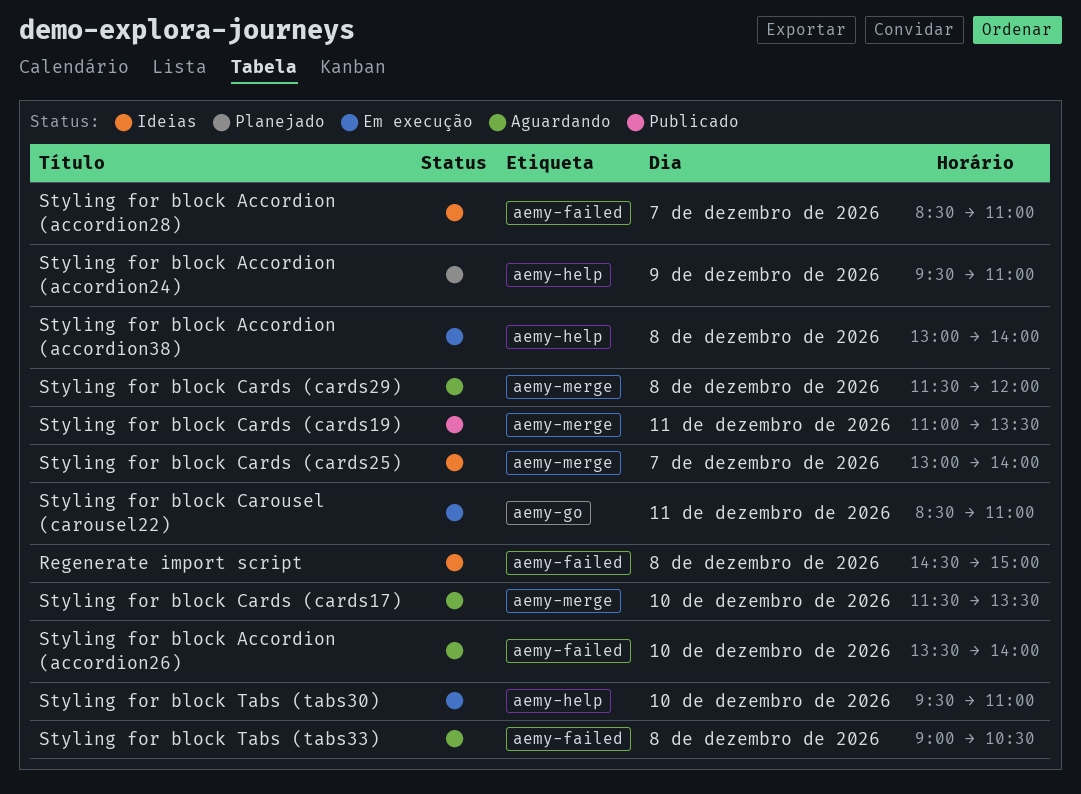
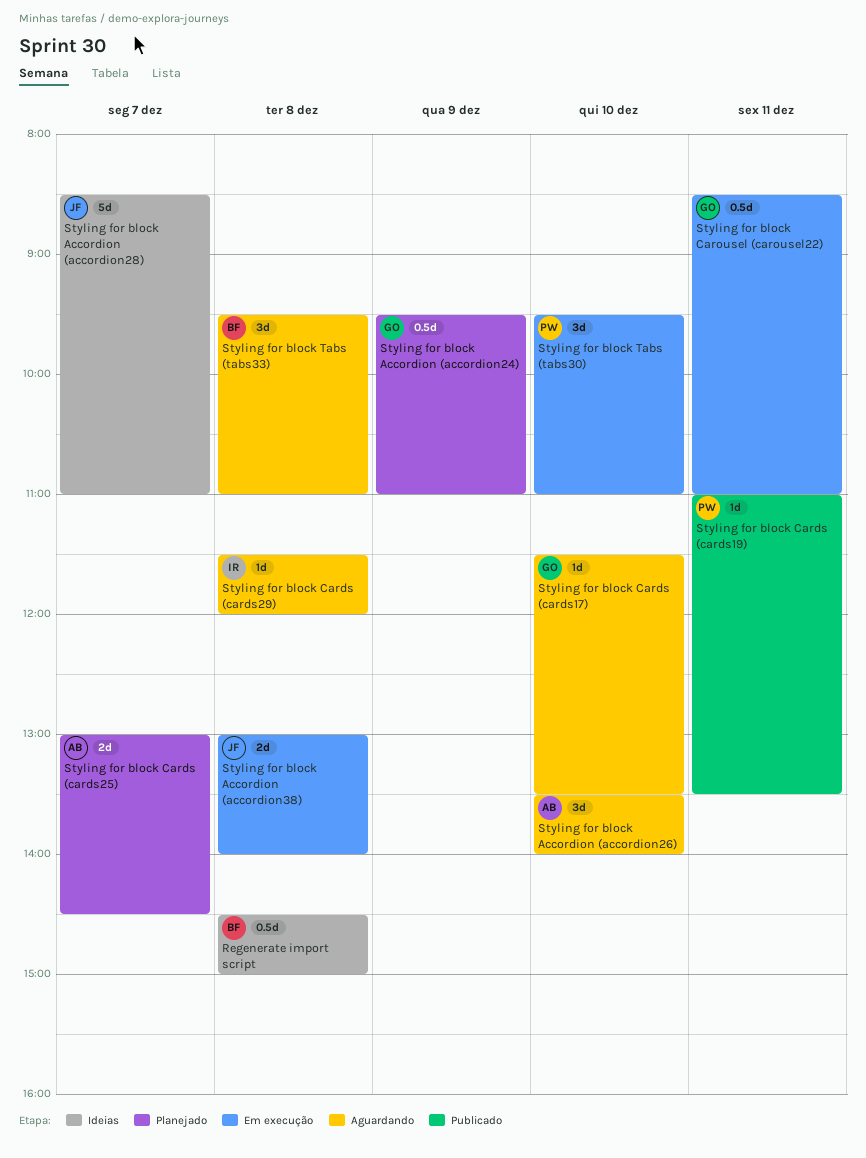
Styling for block Cards (cards25), status: Ideias -> Planejado
Styling for block Cards (cards25), ends: 14:00 -> 14:30
Styling for block Tabs (tabs33), begins: 09:00 -> 09:30
Styling for block Tabs (tabs33), ends: 10:30 -> 11:00

